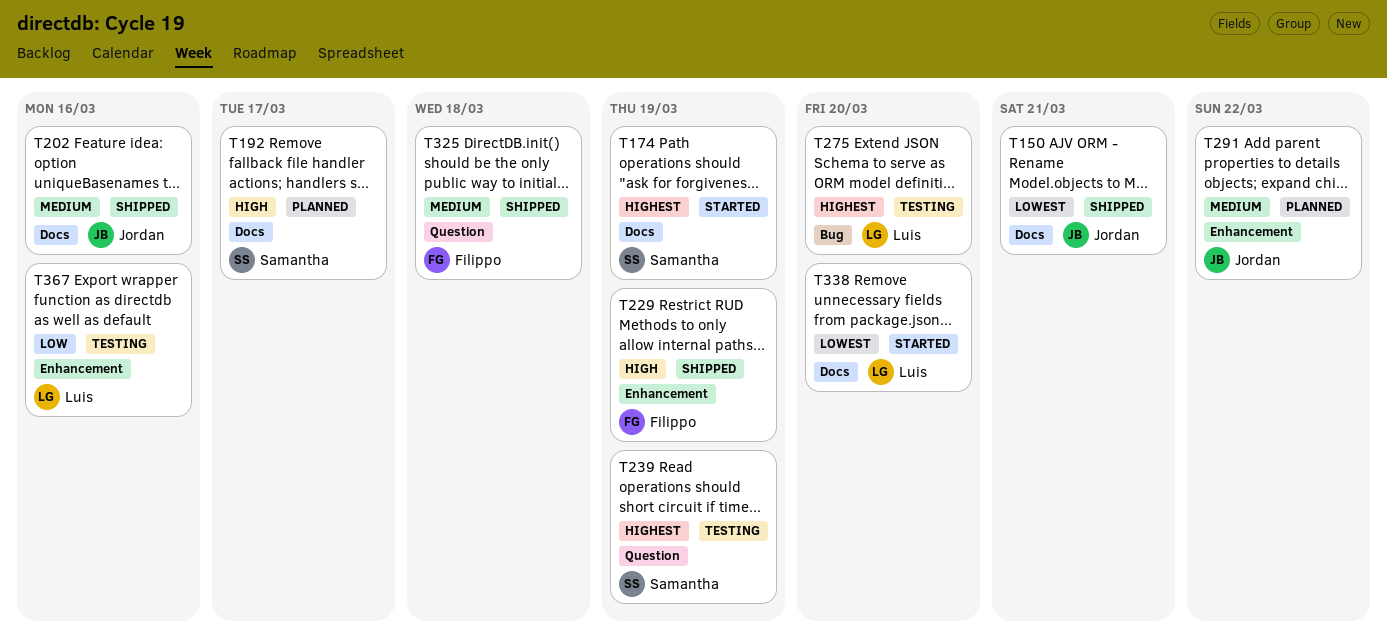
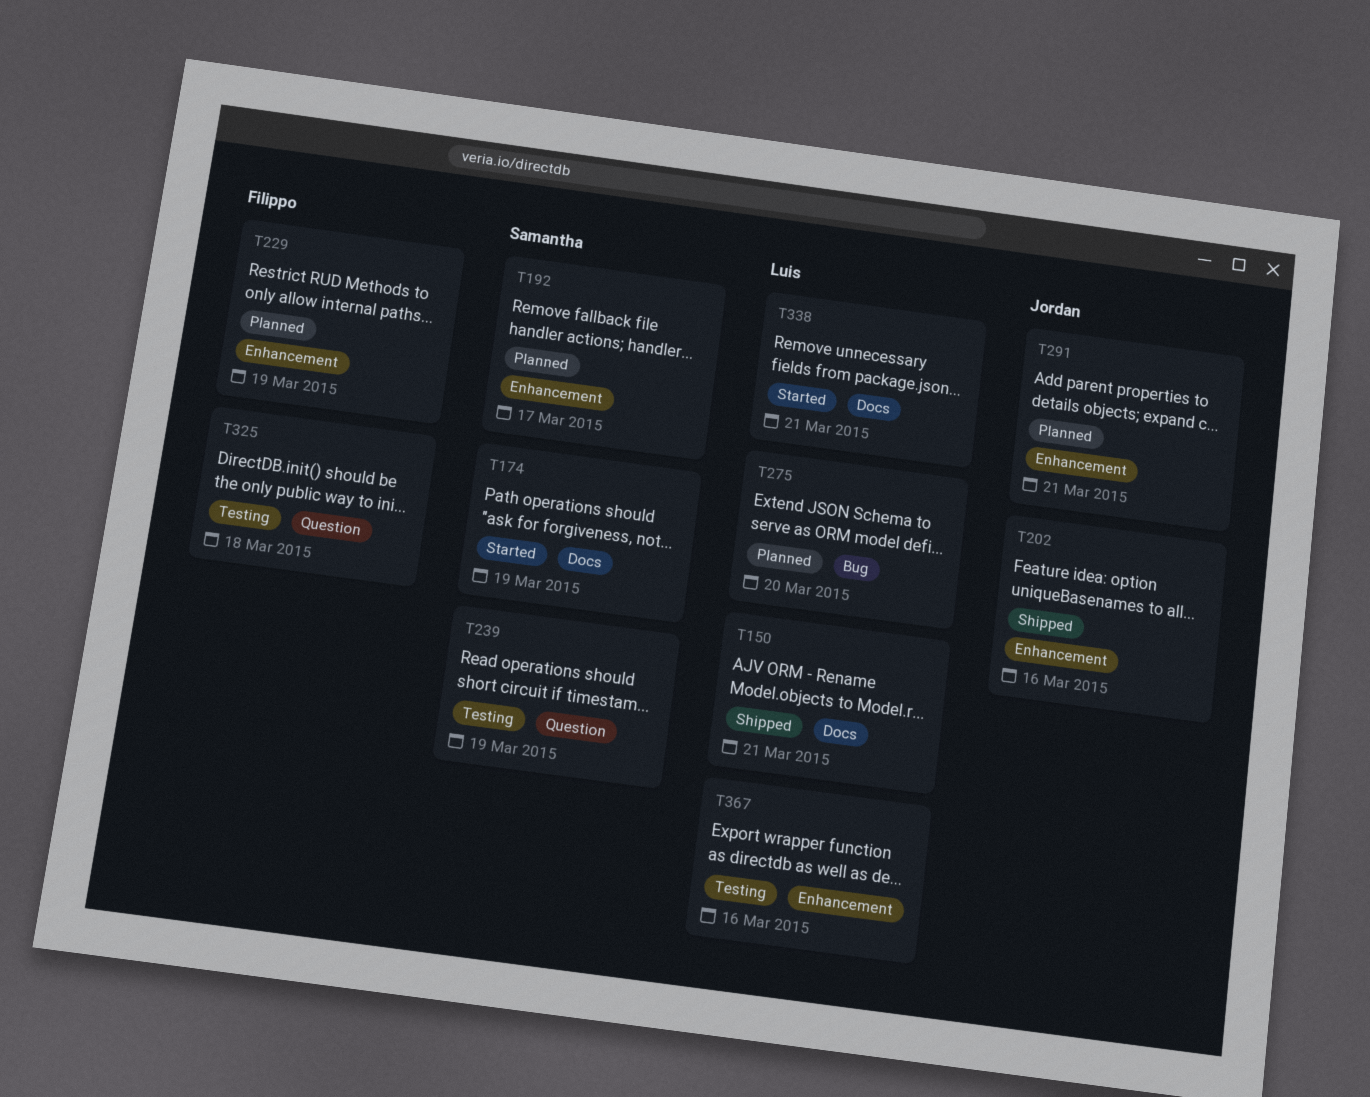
T150, owner: Jordan -> Luis
T192, label: Docs -> Enhancement
T202, label: Docs -> Enhancement
T229, status: Shipped -> Planned
T275, status: Testing -> Planned
T291, due: Mar 22 -> Mar 21
T325, status: Shipped -> Testing
T338, due: Mar 20 -> Mar 21

